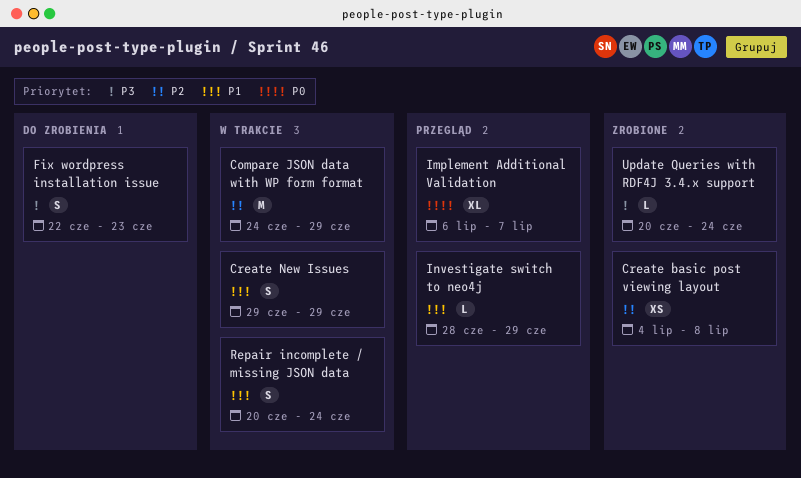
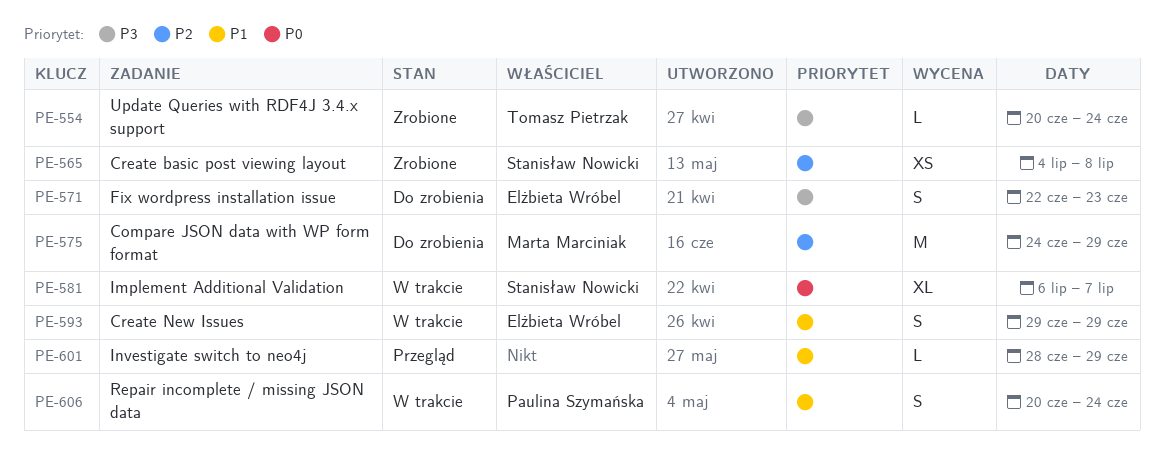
Compare JSON data with WP form format, status: W trakcie -> Do zrobienia
Implement Additional Validation, status: Przegląd -> W trakcie

